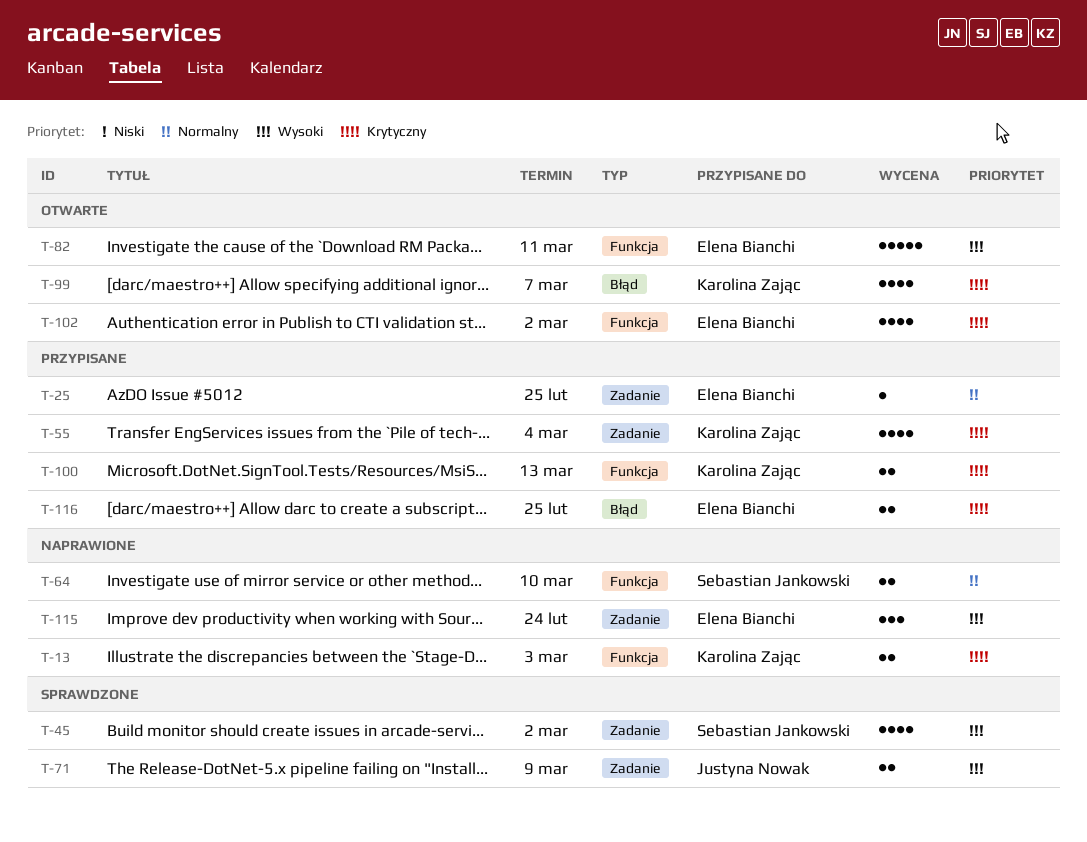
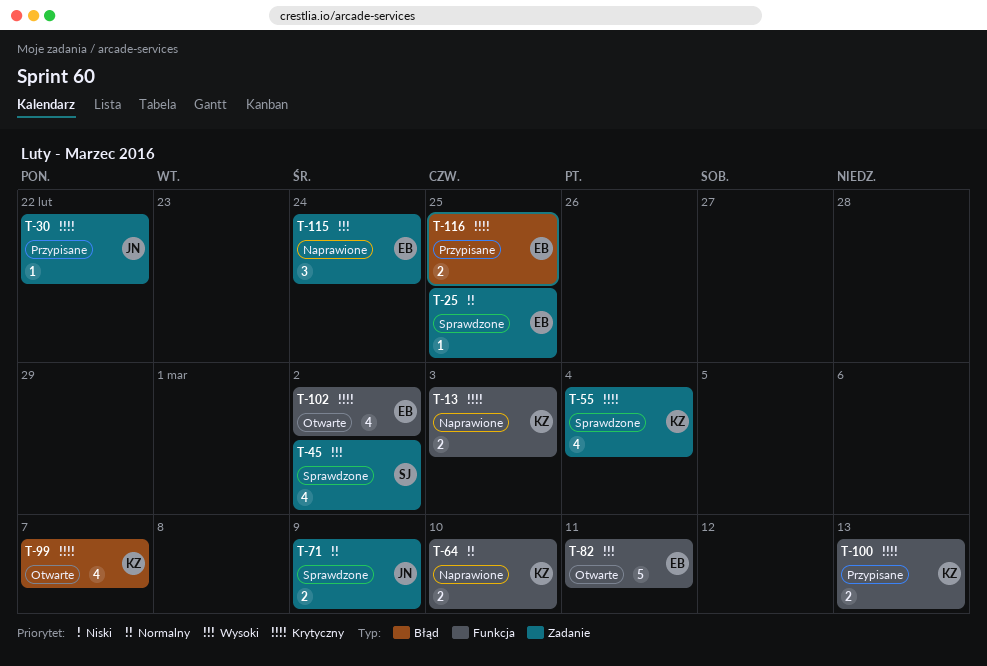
T-25, status: Przypisane -> Sprawdzone
T-30: none -> present
T-55, status: Przypisane -> Sprawdzone
T-64, owner: Sebastian Jankowski -> Karolina Zając
T-71, priority: Wysoki -> Normalny

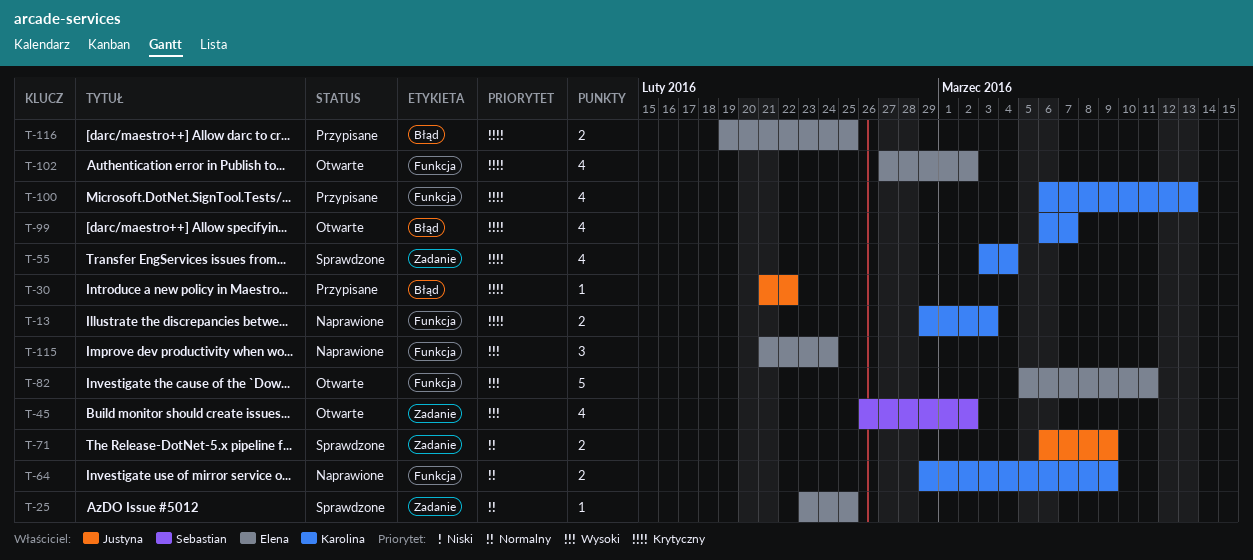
T-30, label: Zadanie -> Błąd
T-45, status: Sprawdzone -> Otwarte
T-64, due: Mar 10 -> Mar 9
T-100, estimate: 2 -> 4
T-115, label: Zadanie -> Funkcja

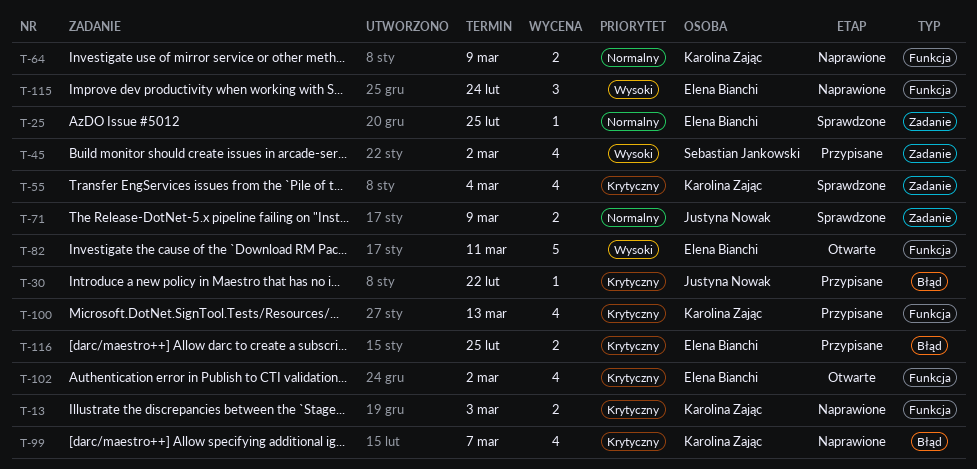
T-45, status: Otwarte -> Przypisane
T-99, status: Otwarte -> Naprawione

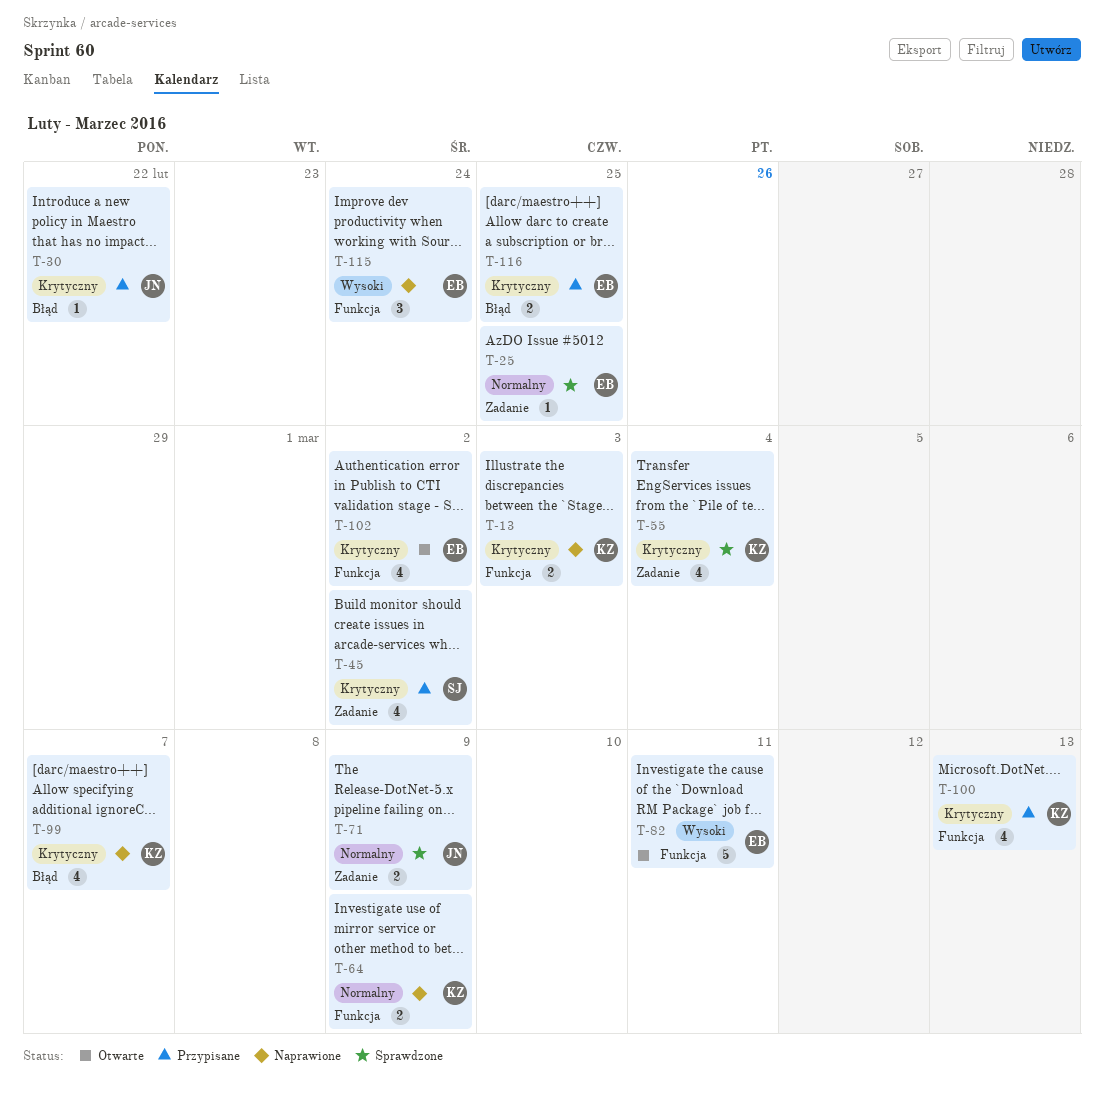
T-45, priority: Wysoki -> Krytyczny

